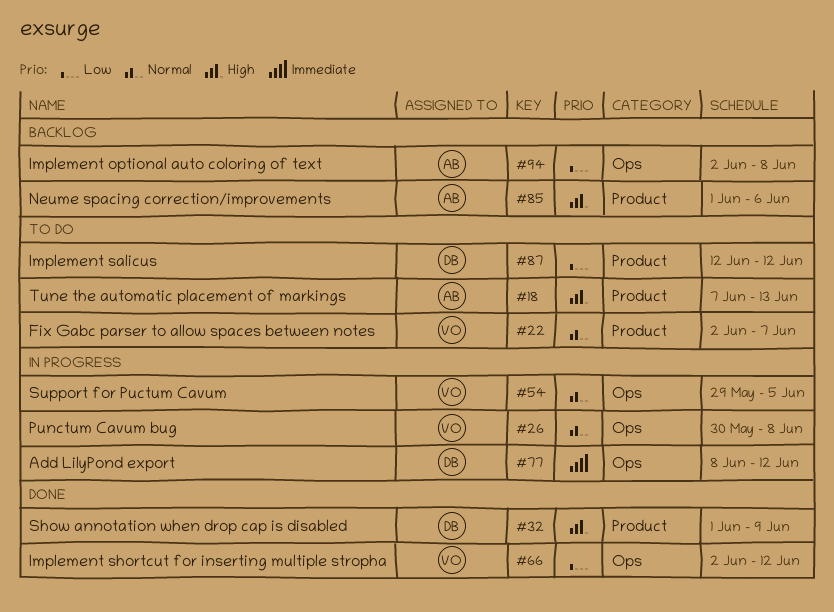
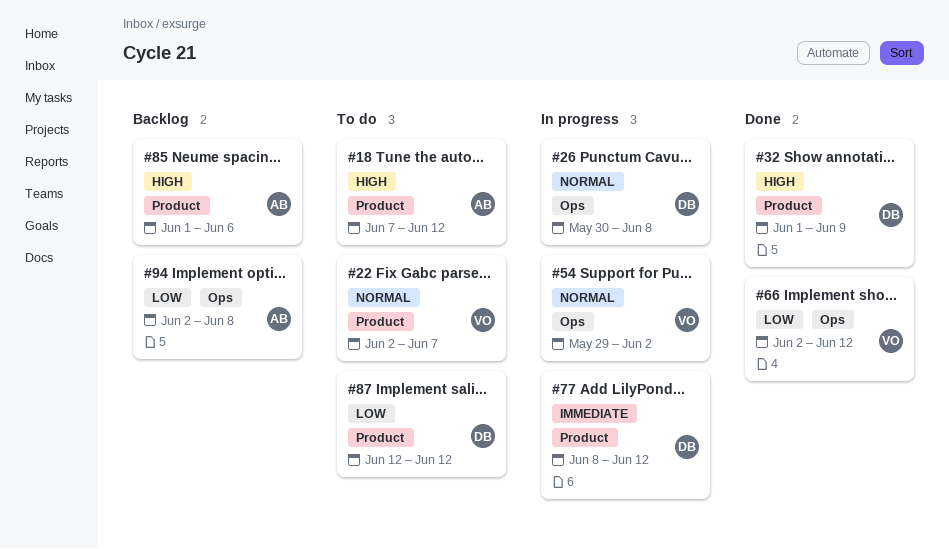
#18, due: Jun 13 -> Jun 12
#26, owner: VO -> DB
#54, due: Jun 5 -> Jun 2
#77, label: Ops -> Product

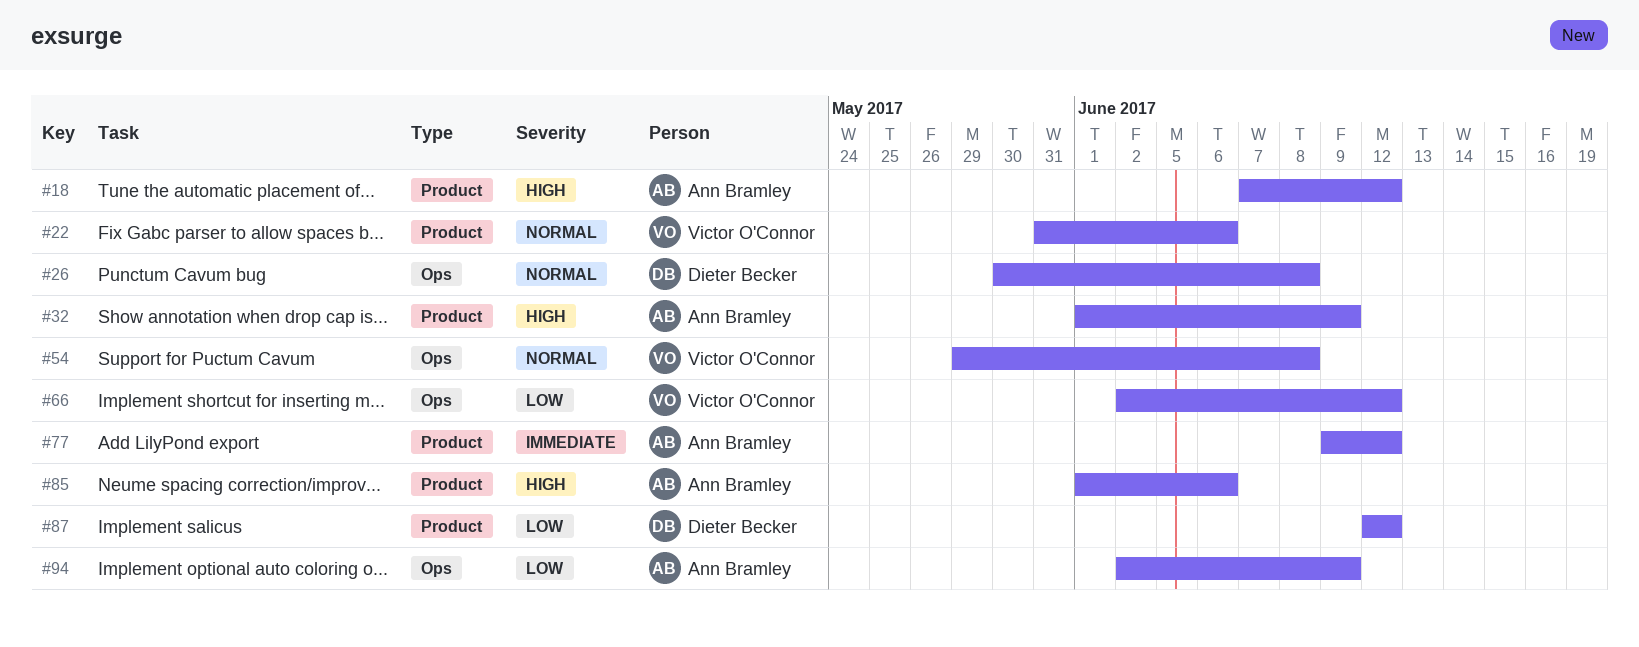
#22, start: Jun 2 -> May 31
#22, due: Jun 7 -> Jun 6
#32, owner: Dieter Becker -> Ann Bramley
#54, due: Jun 2 -> Jun 8
#77, owner: Dieter Becker -> Ann Bramley
#77, start: Jun 8 -> Jun 9
#94, due: Jun 8 -> Jun 9

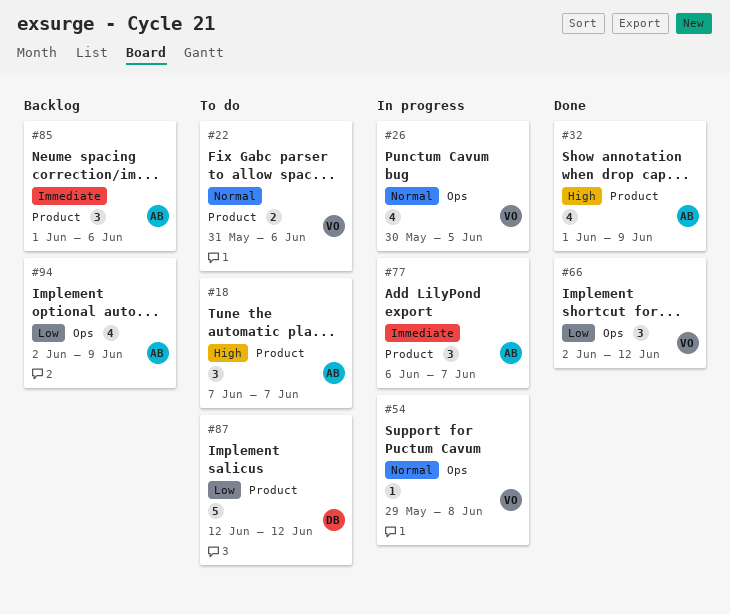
#18, due: Jun 12 -> Jun 7
#26, owner: Dieter Becker -> Victor O'Connor
#26, due: Jun 8 -> Jun 5
#77, start: Jun 9 -> Jun 6
#77, due: Jun 12 -> Jun 7
#85, priority: High -> Immediate

